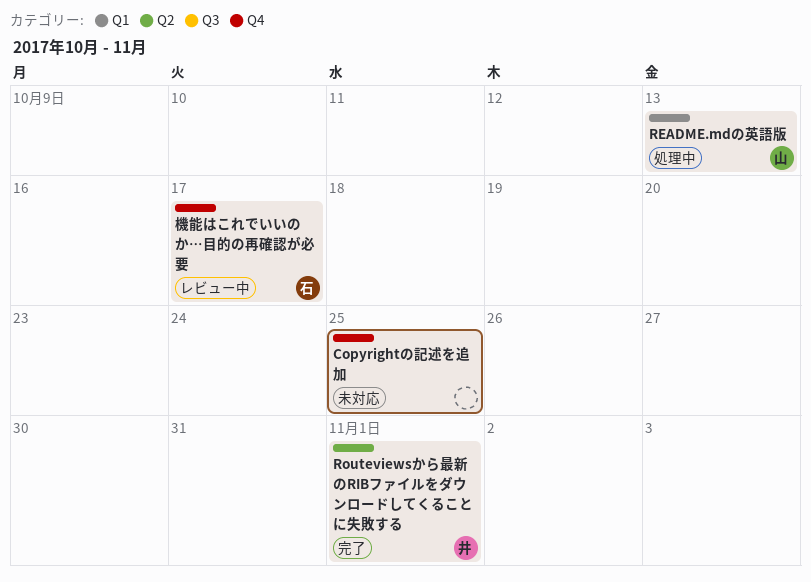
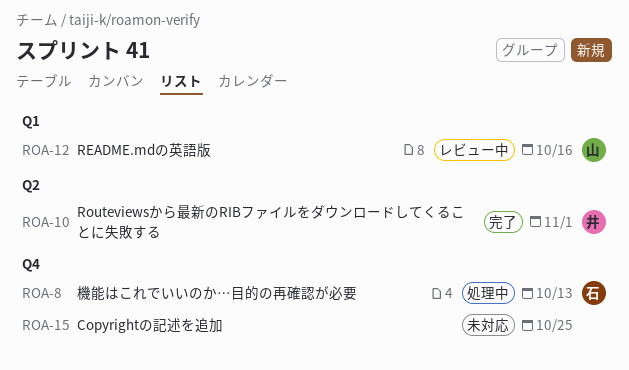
README.mdの英語版, status: 処理中 -> レビュー中
README.mdの英語版, due: Oct 13 -> Oct 16
機能はこれでいいのか…目的の再確認が必要, status: レビュー中 -> 処理中
機能はこれでいいのか…目的の再確認が必要, due: Oct 17 -> Oct 13

